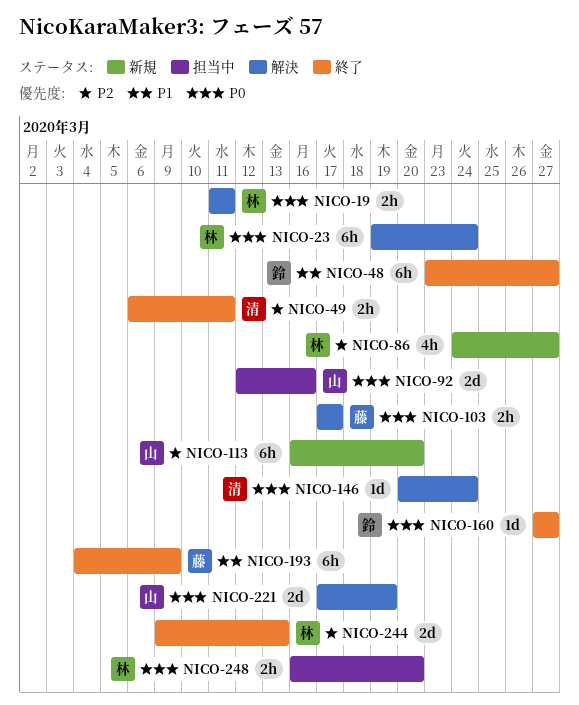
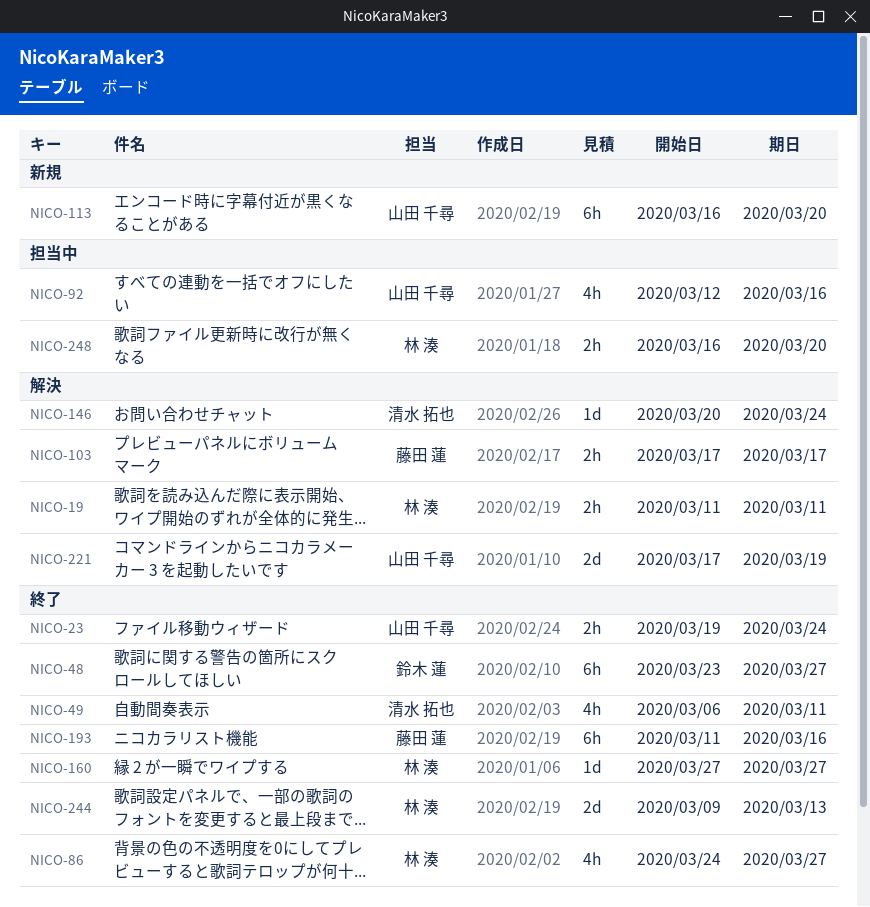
NICO-23, status: 解決 -> 終了
NICO-23, owner: 林 湊 -> 山田 千尋
NICO-23, estimate: 6h -> 2h
NICO-49, estimate: 2h -> 4h
NICO-86, status: 新規 -> 終了
NICO-92, estimate: 2d -> 4h
NICO-160, owner: 鈴木 蓮 -> 林 湊
NICO-193, start: Mar 4 -> Mar 11
NICO-193, due: Mar 9 -> Mar 16

